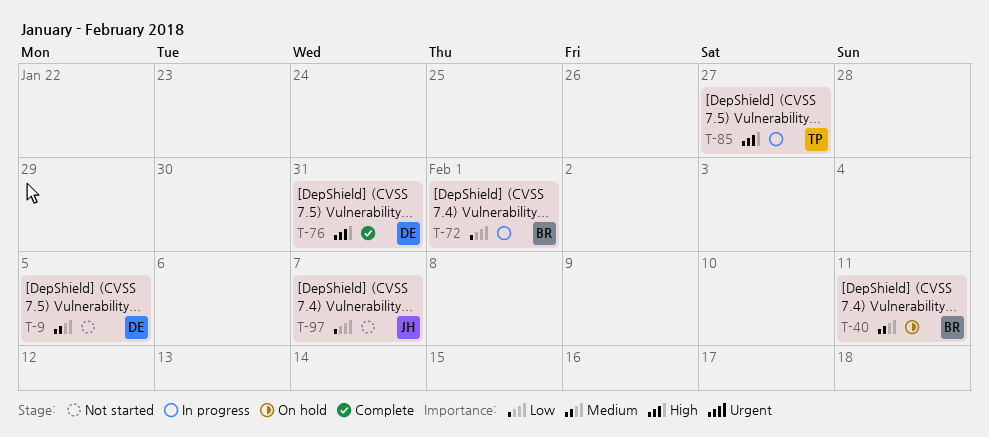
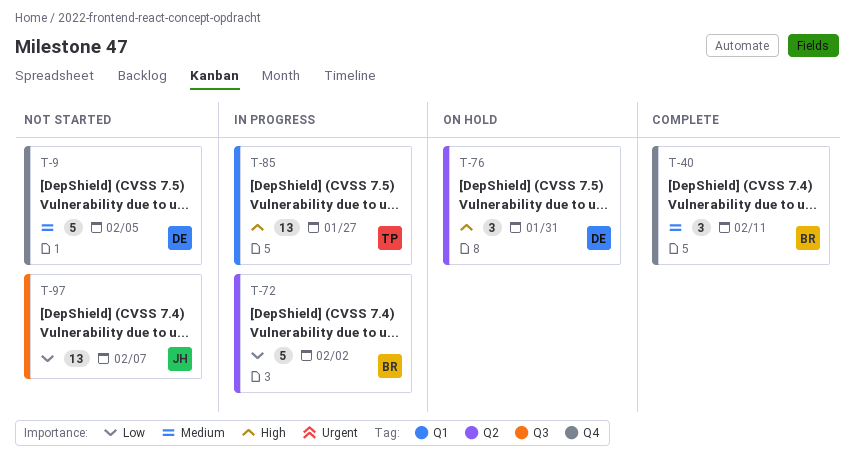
T-40, status: On hold -> Complete
T-72, due: Feb 1 -> Feb 2
T-76, status: Complete -> On hold

